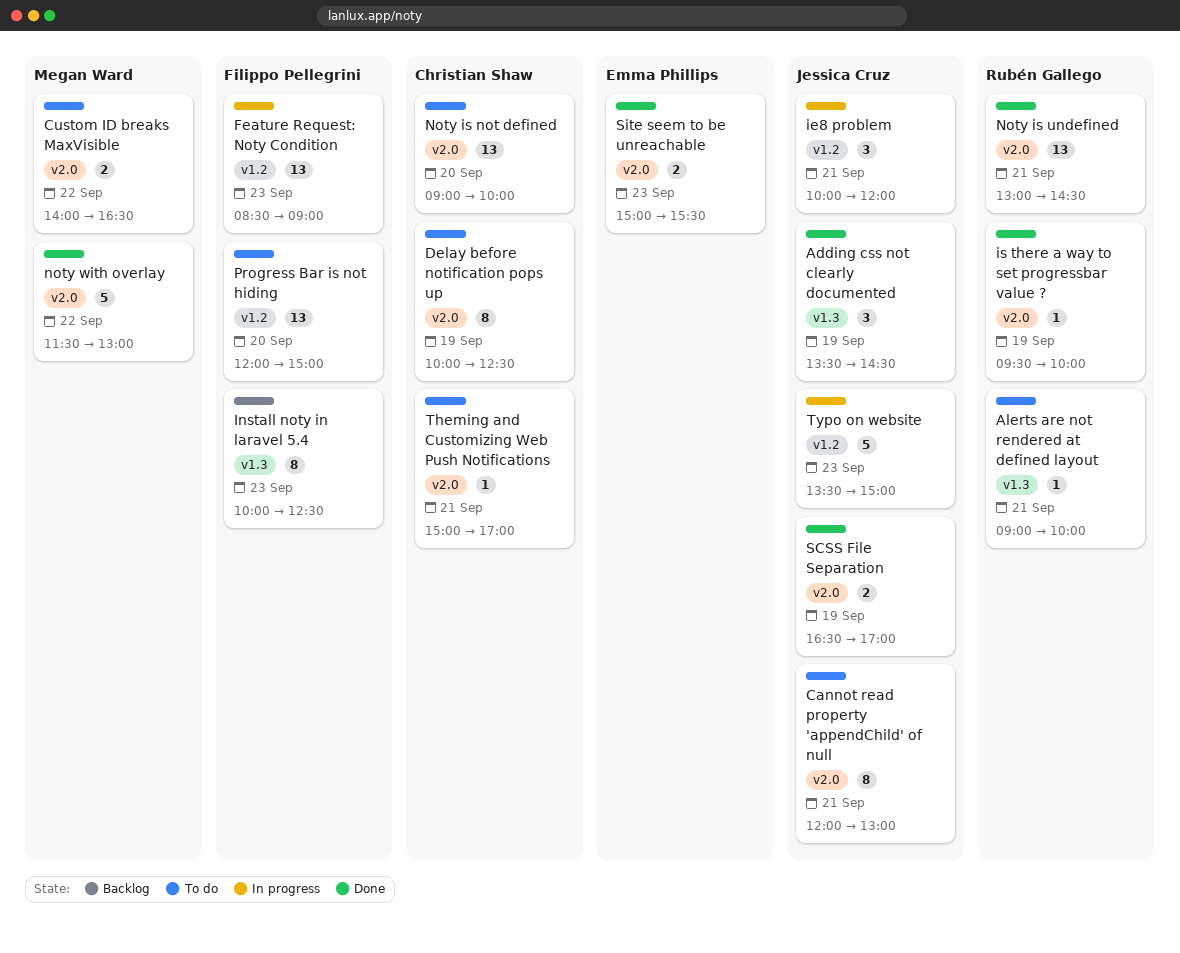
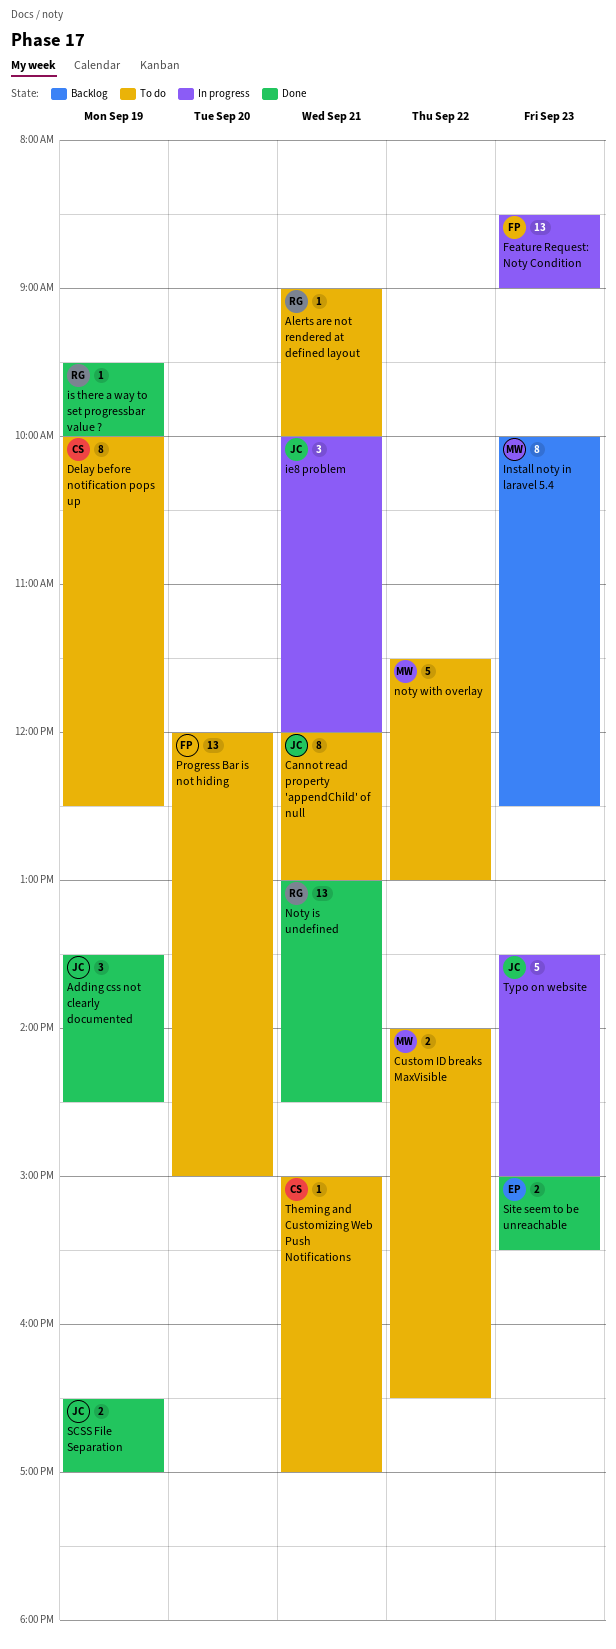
Install noty in laravel 5.4, owner: Filippo Pellegrini -> Megan Ward
Noty is not defined: present -> none
noty with overlay, status: Done -> To do

